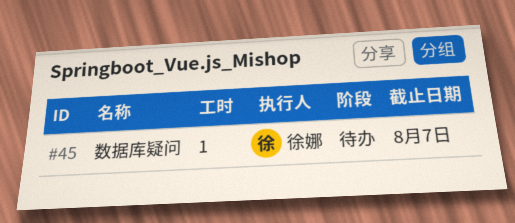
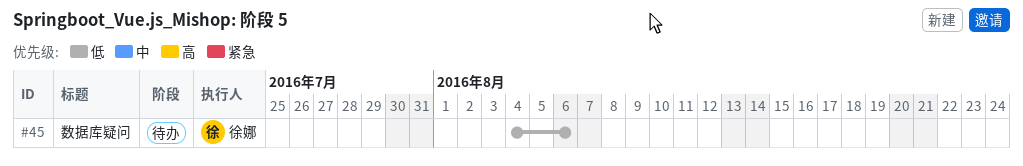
#45, due: Aug 7 -> Aug 6

